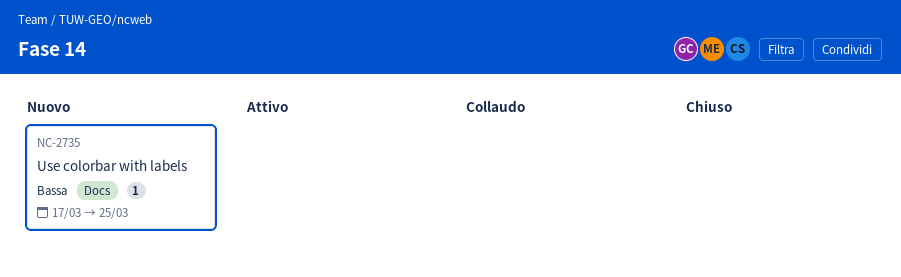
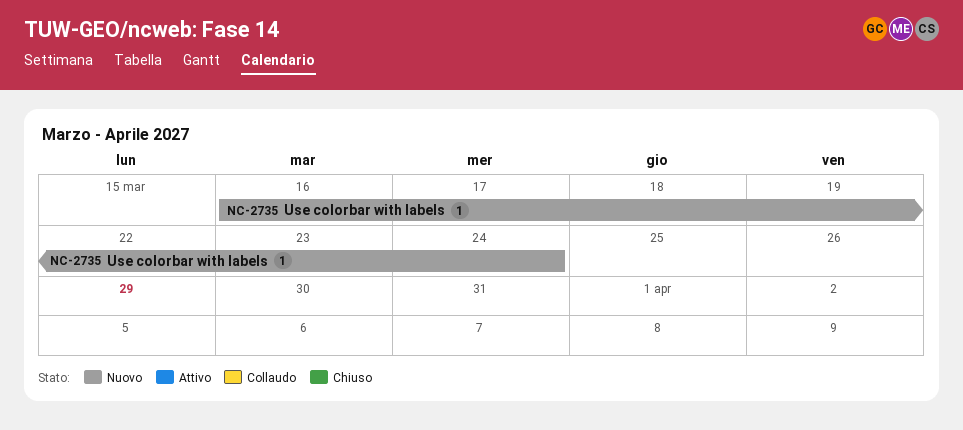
NC-2735, start: Mar 17 -> Mar 16
NC-2735, due: Mar 25 -> Mar 24

